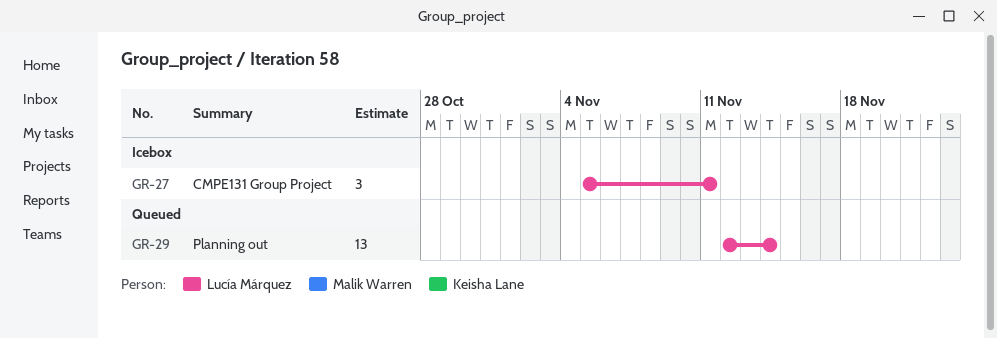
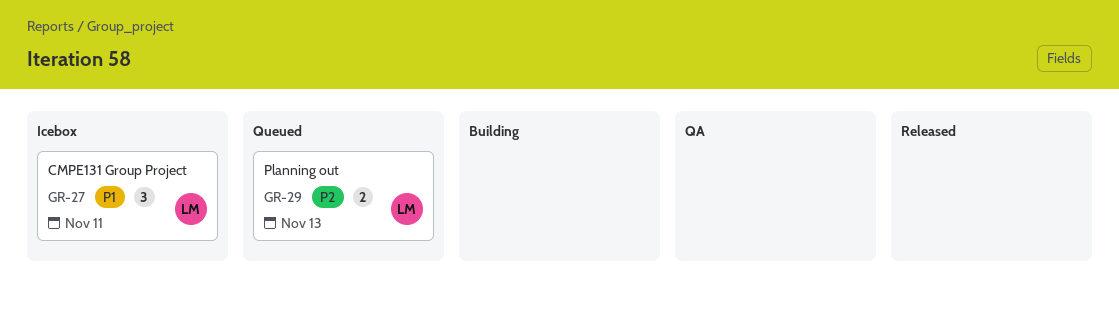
GR-29, estimate: 13 -> 2
GR-29, due: Nov 14 -> Nov 13

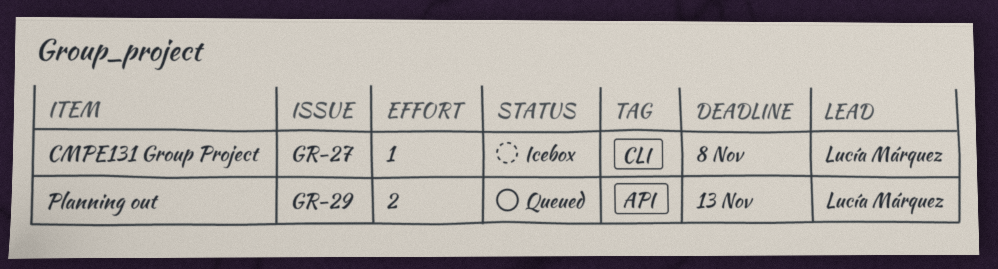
GR-27, estimate: 3 -> 1
GR-27, due: Nov 11 -> Nov 8

